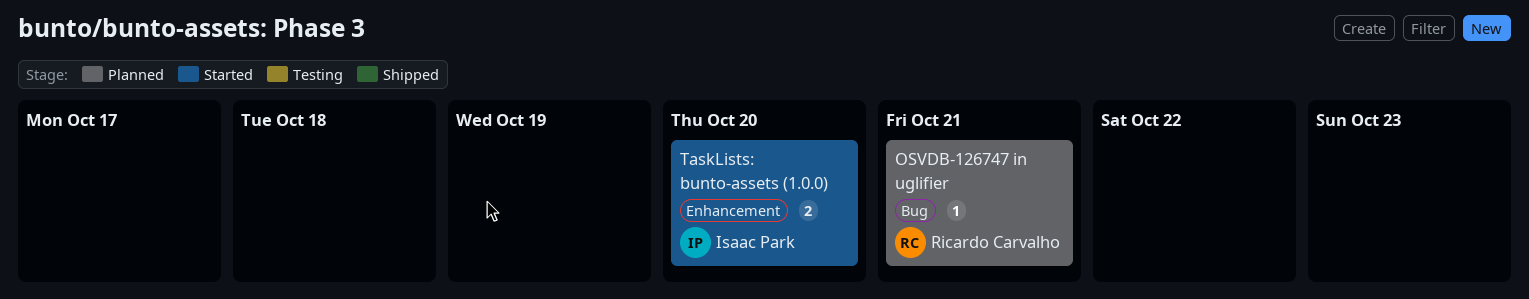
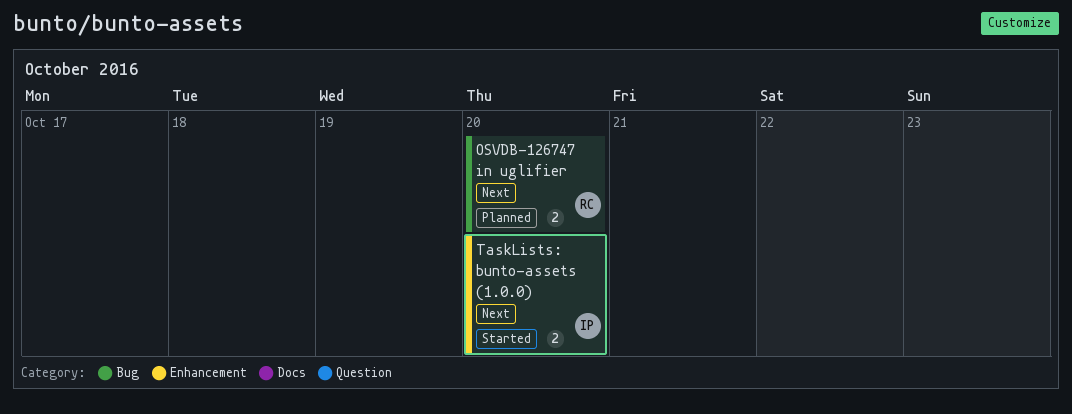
OSVDB-126747 in uglifier, estimate: 1 -> 2
OSVDB-126747 in uglifier, due: Oct 21 -> Oct 20

